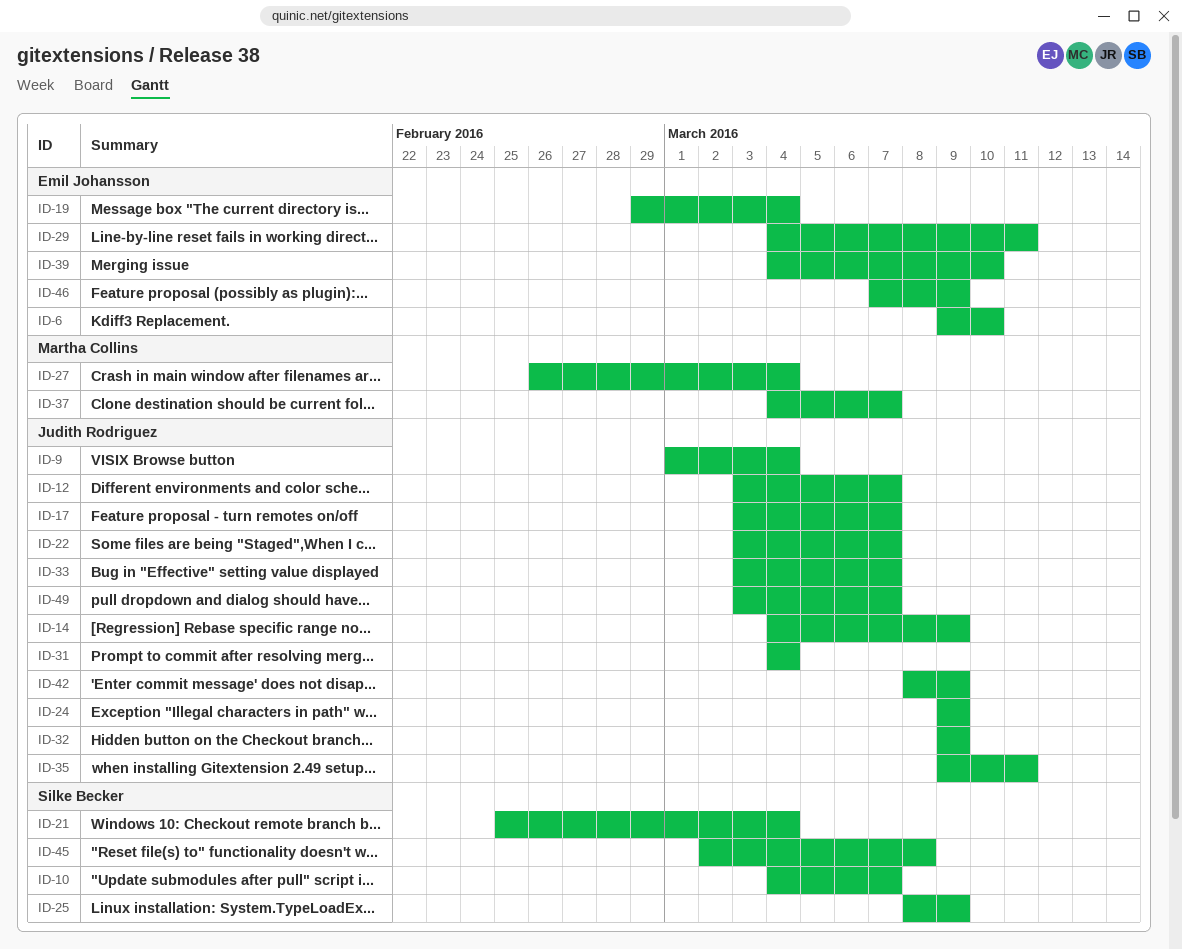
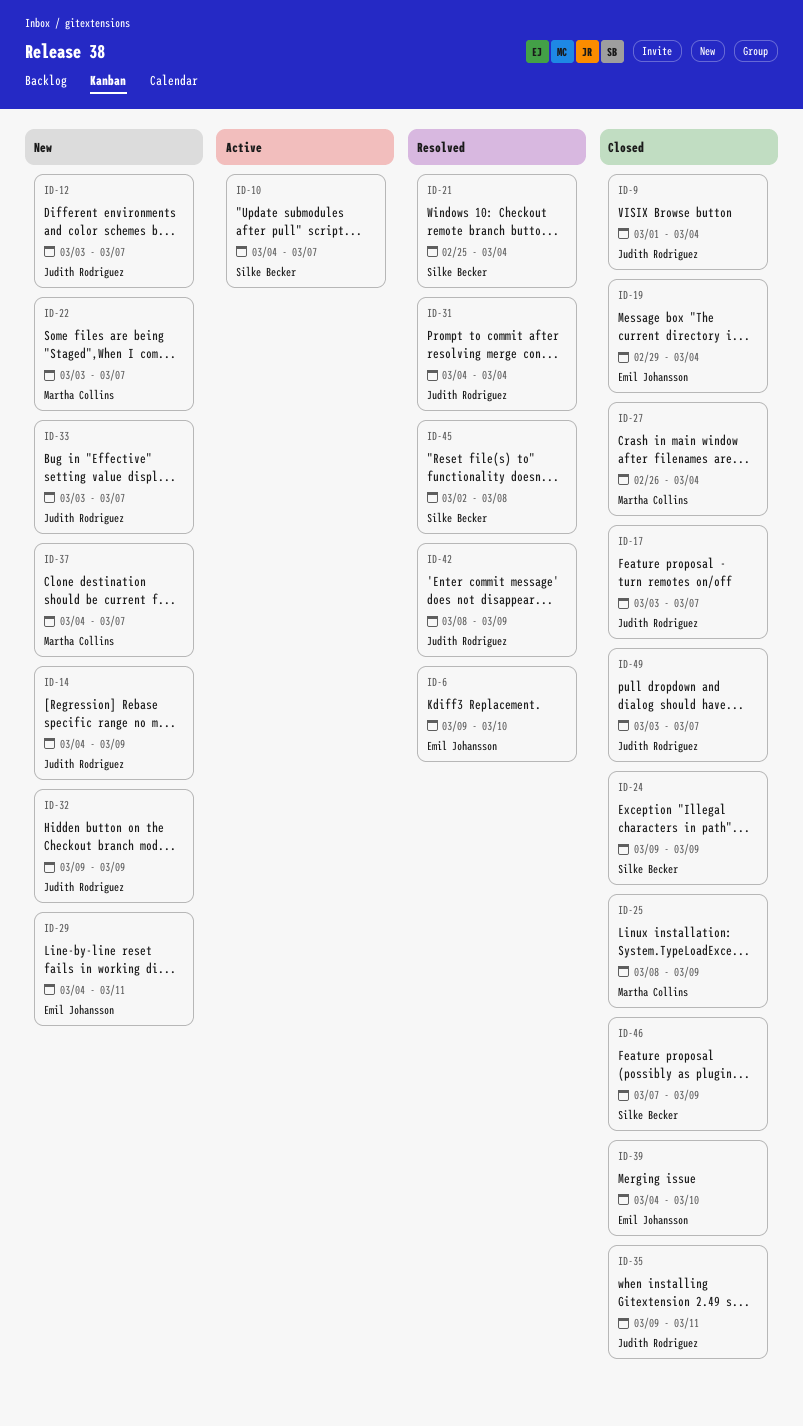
ID-22, owner: Judith Rodriguez -> Martha Collins
ID-24, owner: Judith Rodriguez -> Silke Becker
ID-25, owner: Silke Becker -> Martha Collins
ID-46, owner: Emil Johansson -> Silke Becker

